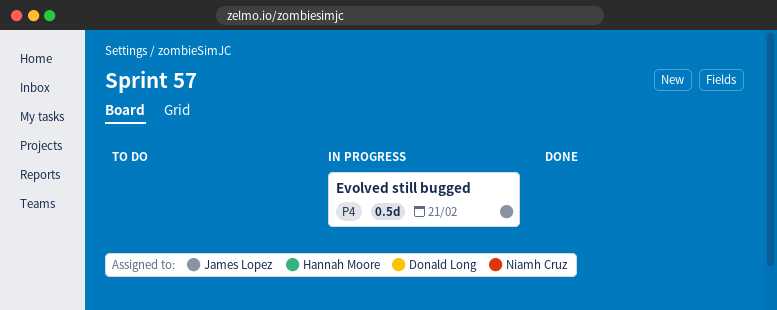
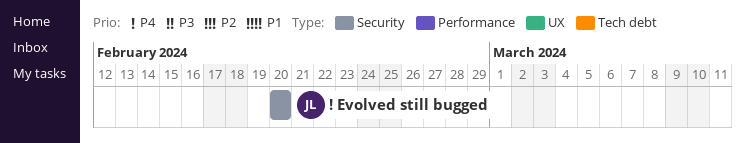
Evolved still bugged, due: Feb 21 -> Feb 20

